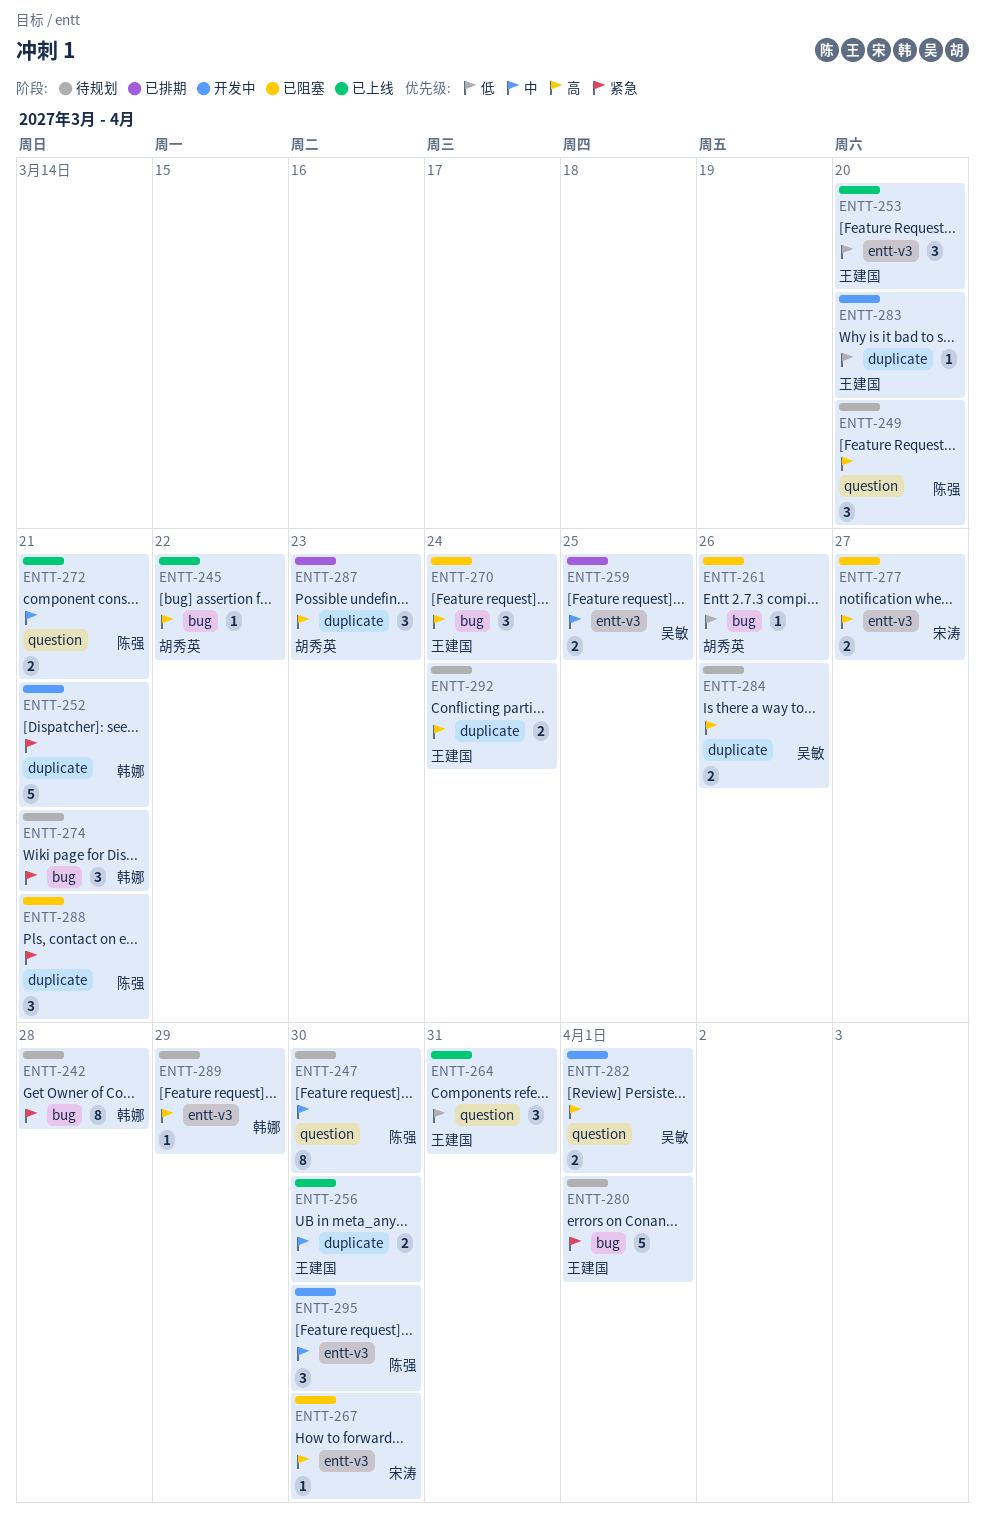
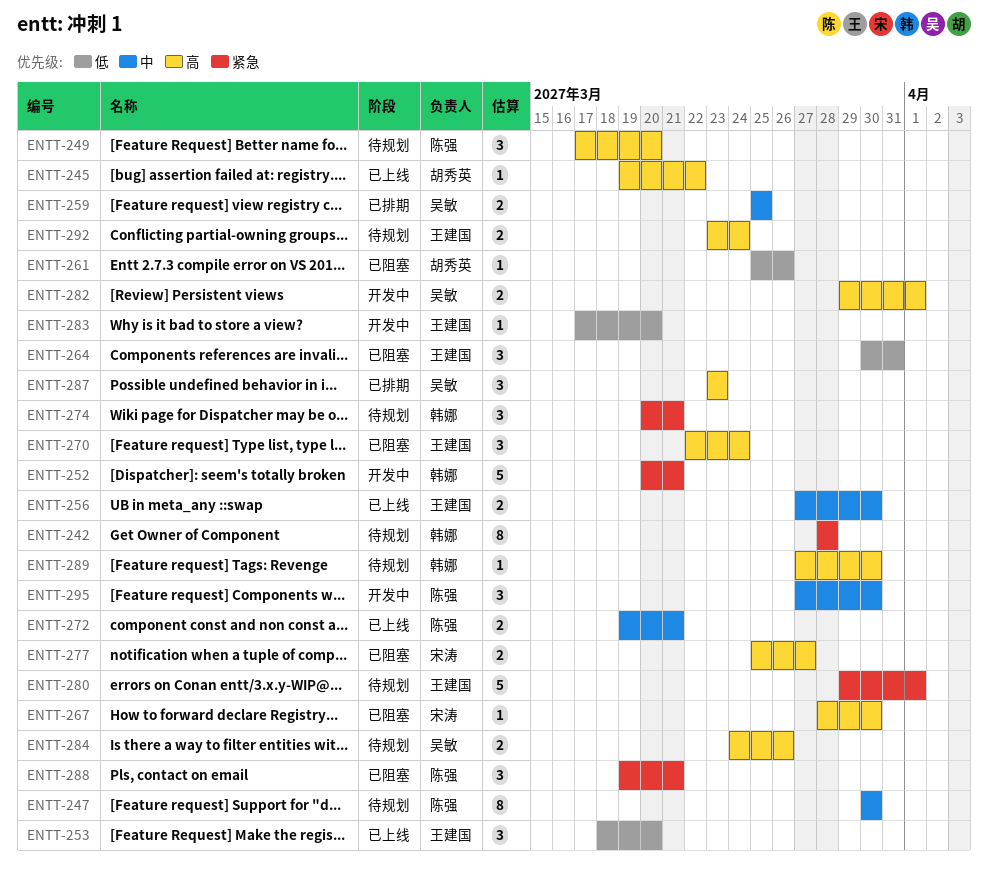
ENTT-264, status: 已上线 -> 已阻塞
ENTT-287, owner: 胡秀英 -> 吴敏
ENTT-289, due: Mar 29 -> Mar 30

